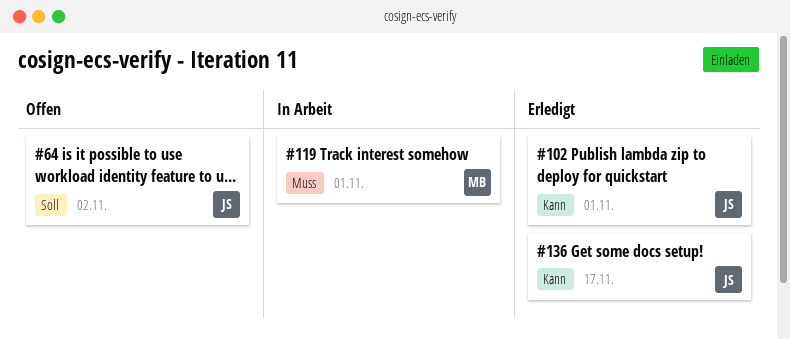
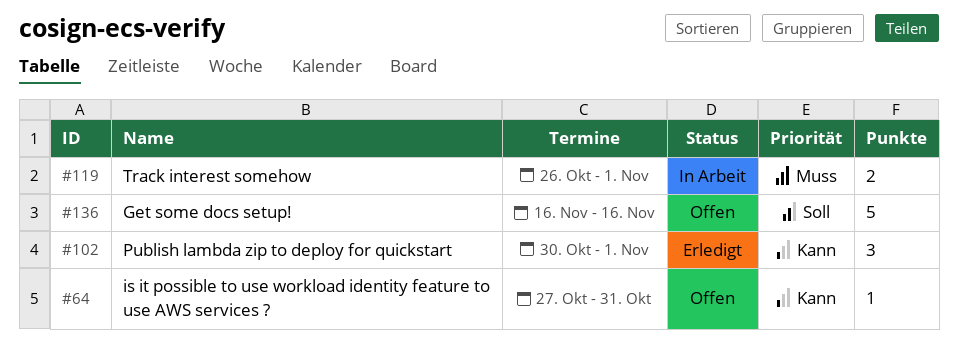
#64, priority: Soll -> Kann
#64, due: Nov 2 -> Oct 31
#136, status: Erledigt -> Offen
#136, priority: Kann -> Soll
#136, due: Nov 17 -> Nov 16

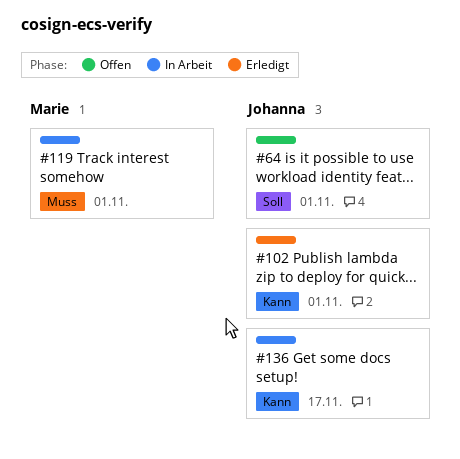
#64, priority: Kann -> Soll
#64, due: Oct 31 -> Nov 1
#136, status: Offen -> In Arbeit
#136, priority: Soll -> Kann
#136, due: Nov 16 -> Nov 17

